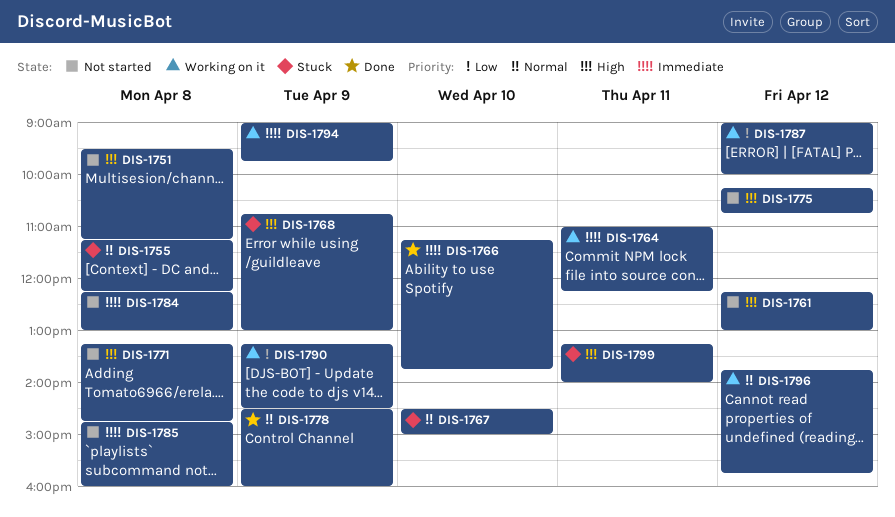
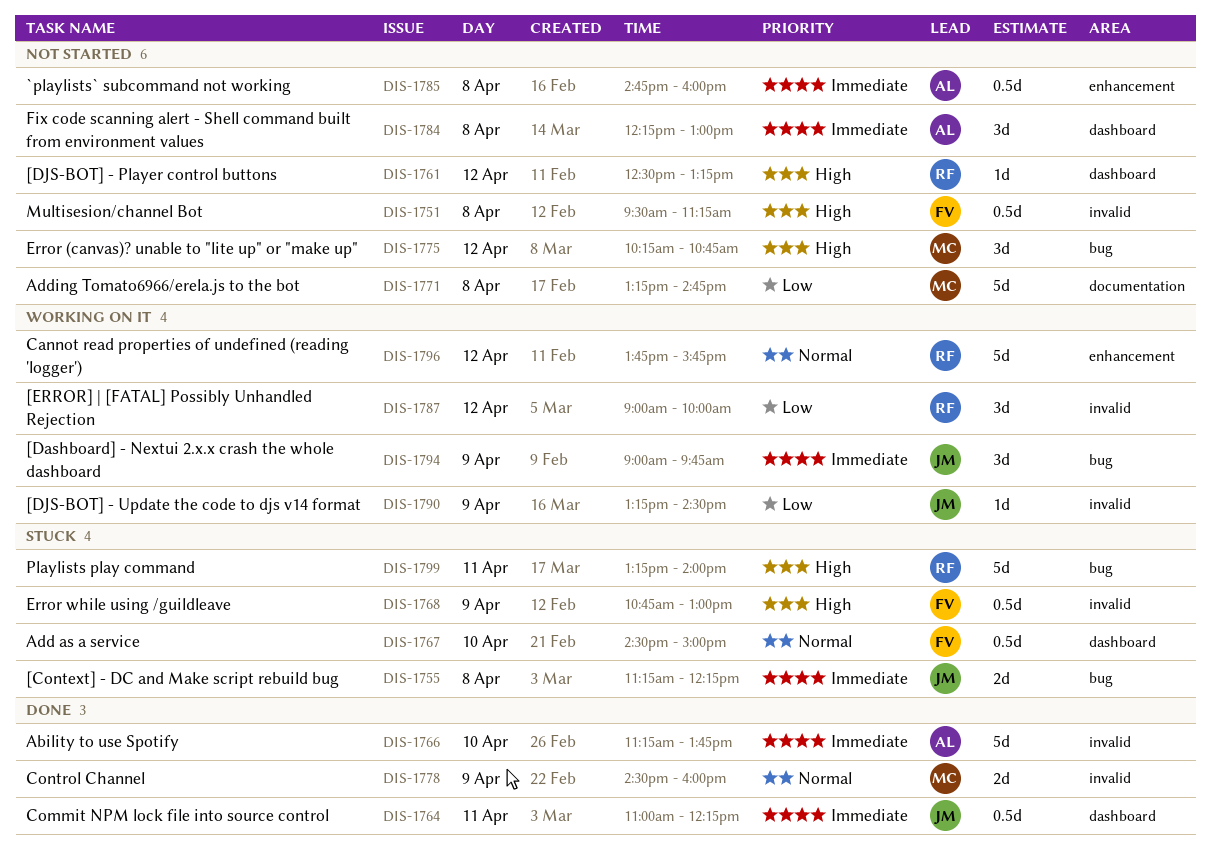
DIS-1755, priority: Normal -> Immediate
DIS-1761, begins: 12:15 -> 12:30
DIS-1761, ends: 13:00 -> 13:15
DIS-1764, status: Working on it -> Done
DIS-1771, priority: High -> Low

